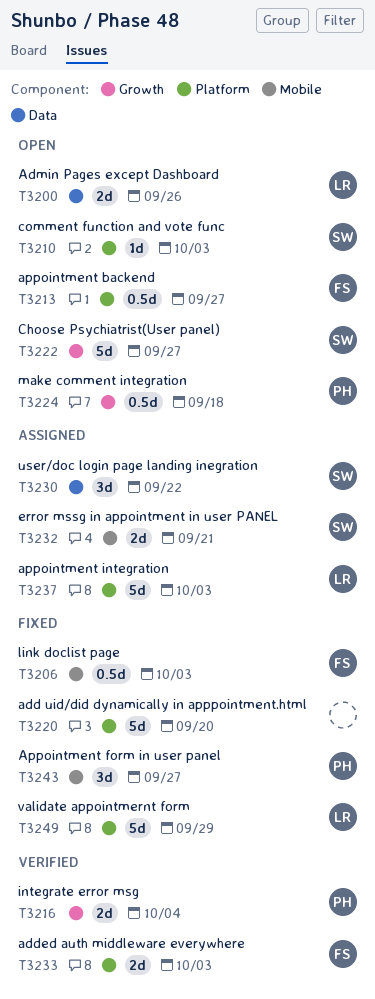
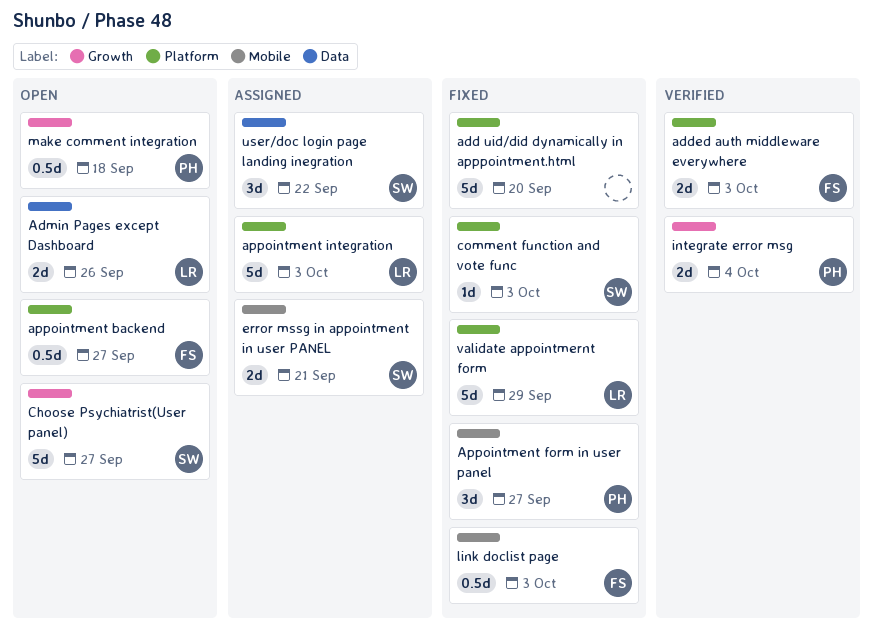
comment function and vote func, status: Open -> Fixed

